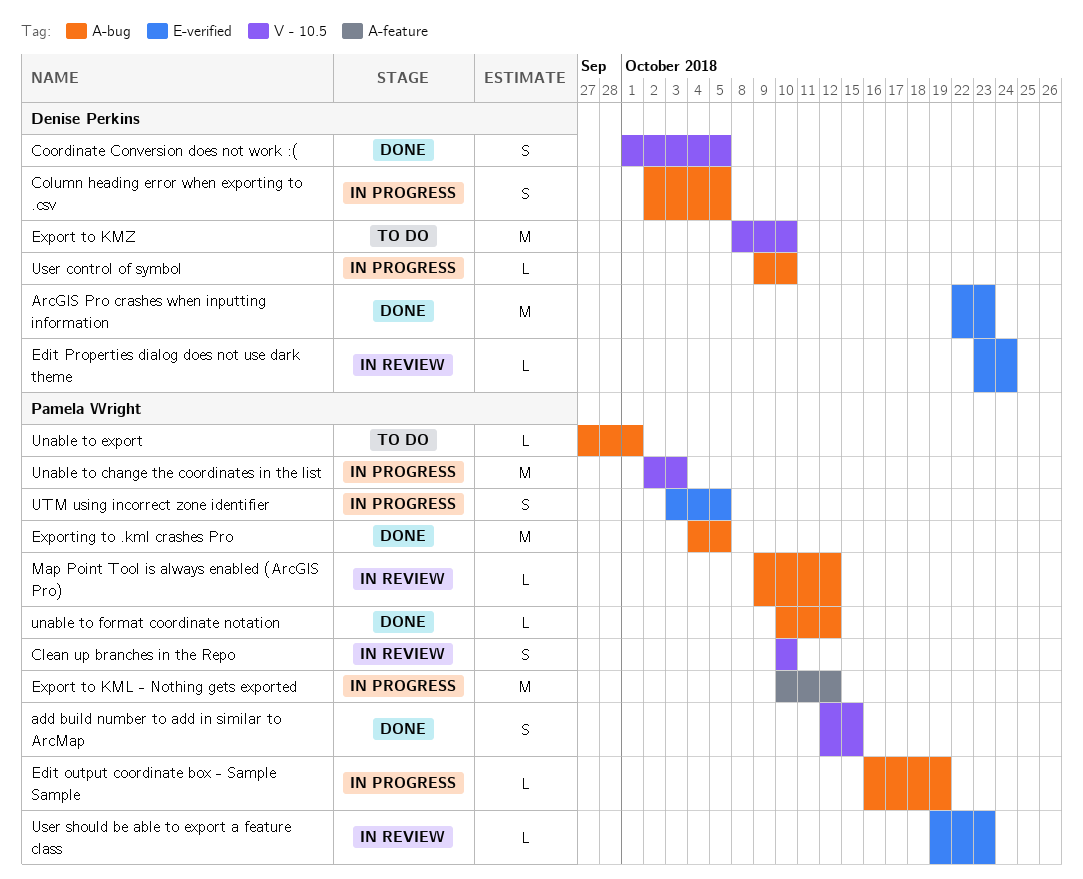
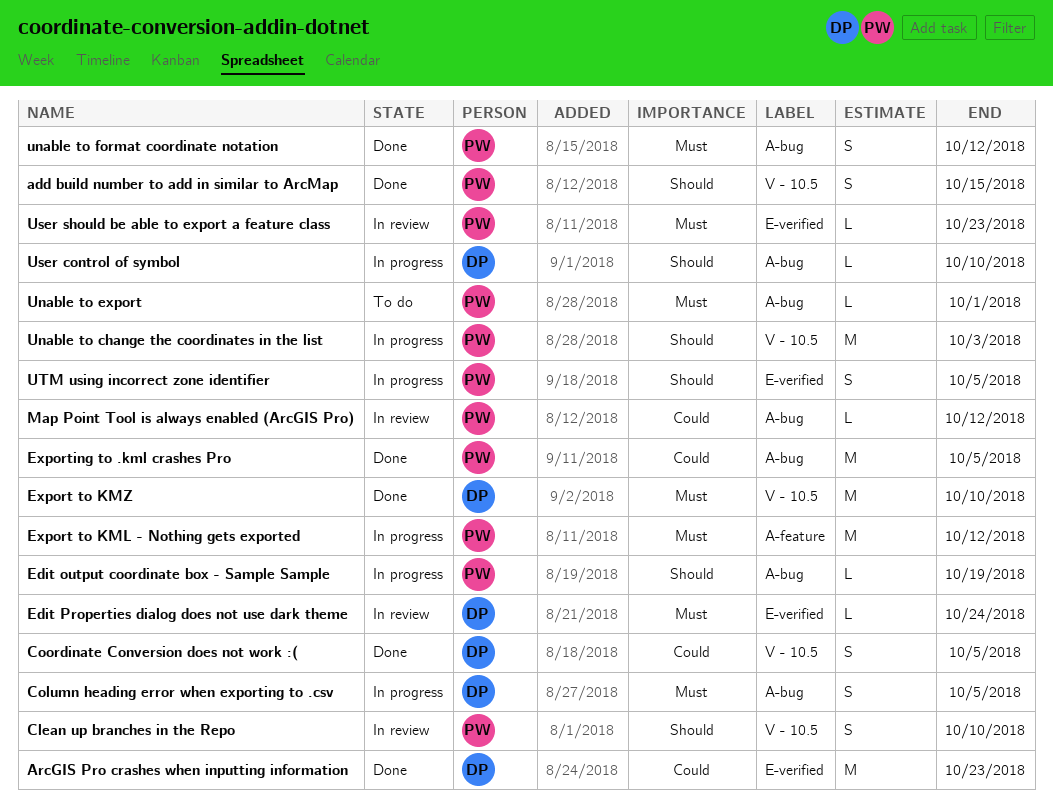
Export to KMZ, status: To do -> Done
unable to format coordinate notation, estimate: L -> S

